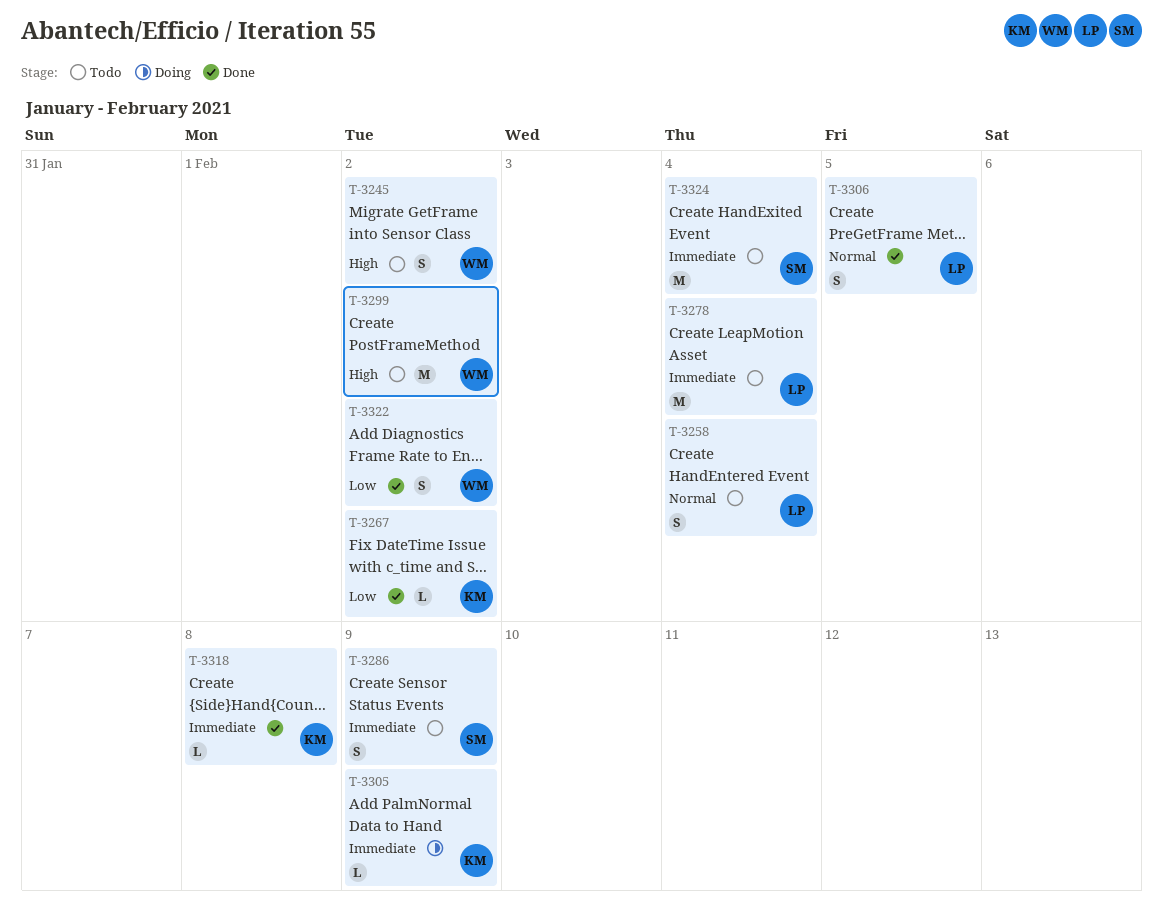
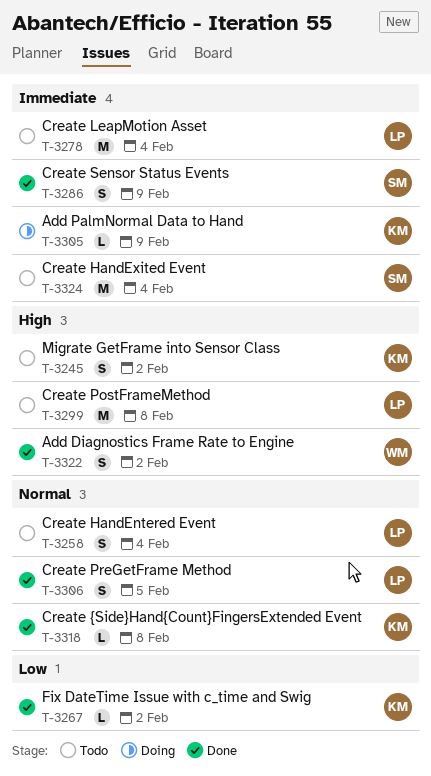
T-3245, owner: WM -> KM
T-3286, status: Todo -> Done
T-3299, owner: WM -> LP
T-3299, due: Feb 2 -> Feb 8
T-3318, priority: Immediate -> Normal
T-3322, priority: Low -> High

